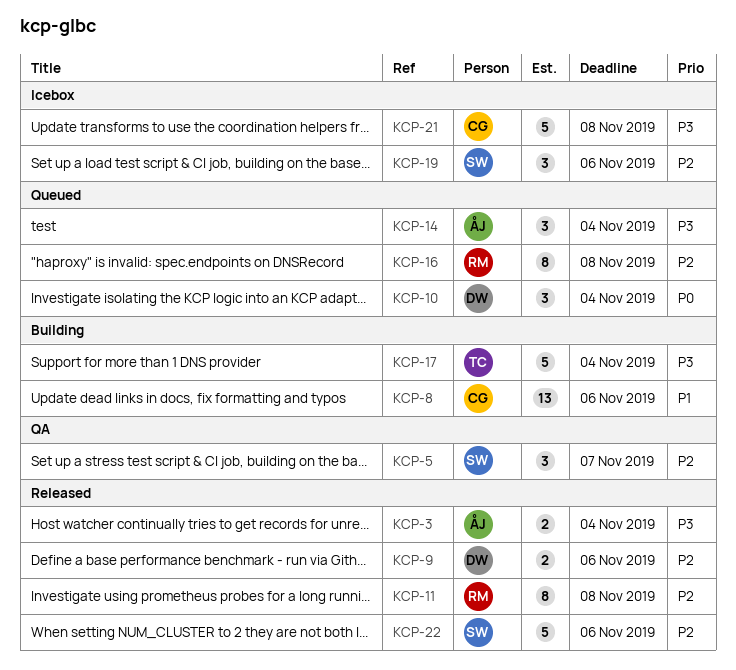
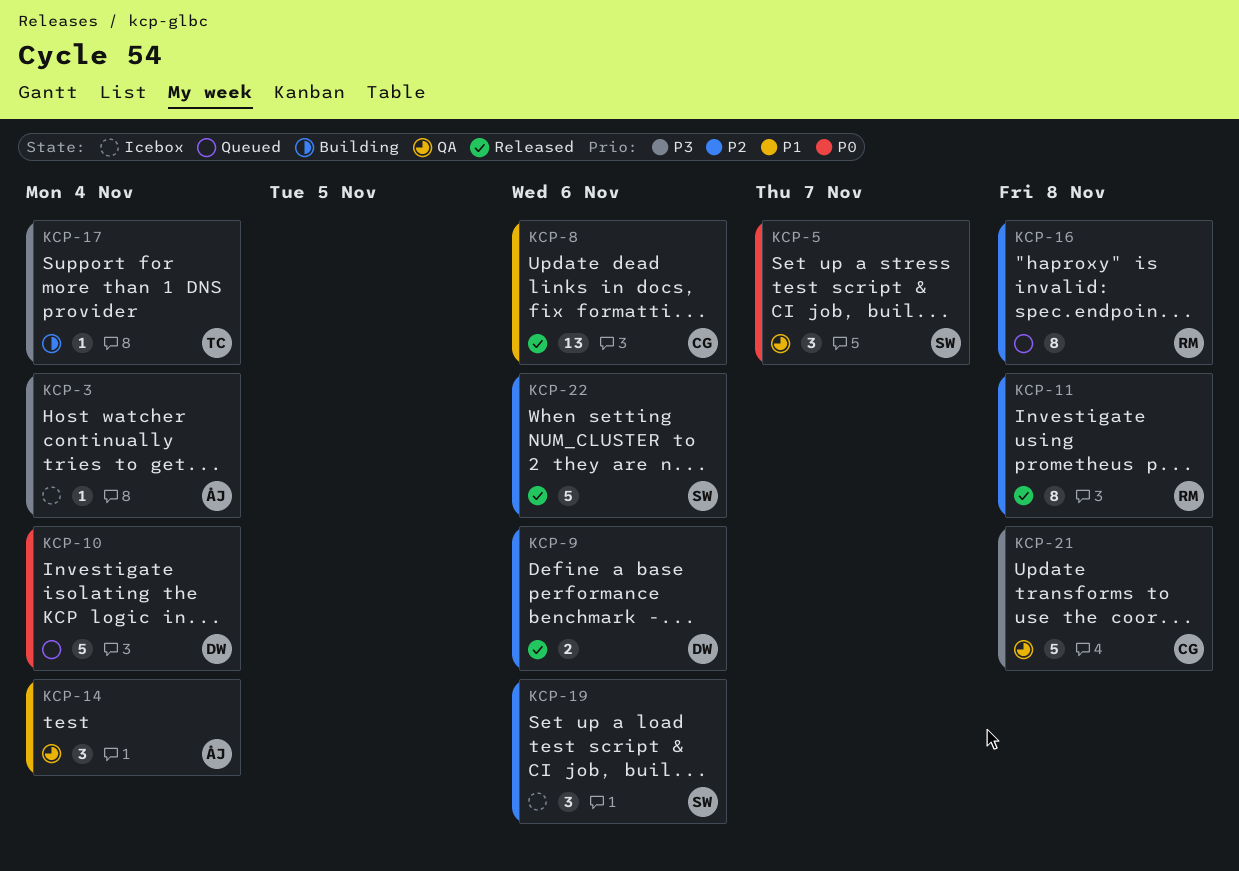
KCP-3, status: Released -> Icebox
KCP-3, estimate: 2 -> 1
KCP-5, priority: P2 -> P0
KCP-8, status: Building -> Released
KCP-10, estimate: 3 -> 5
KCP-14, status: Queued -> QA
KCP-14, priority: P3 -> P1
KCP-17, estimate: 5 -> 1
KCP-21, status: Icebox -> QA

